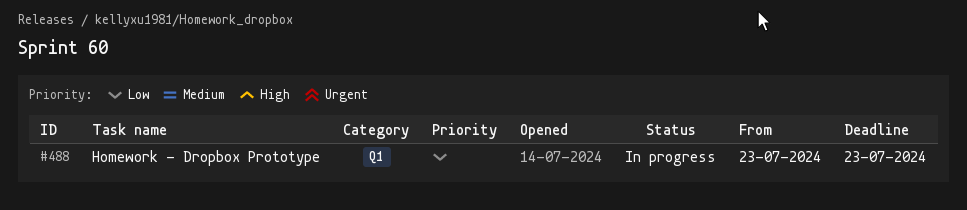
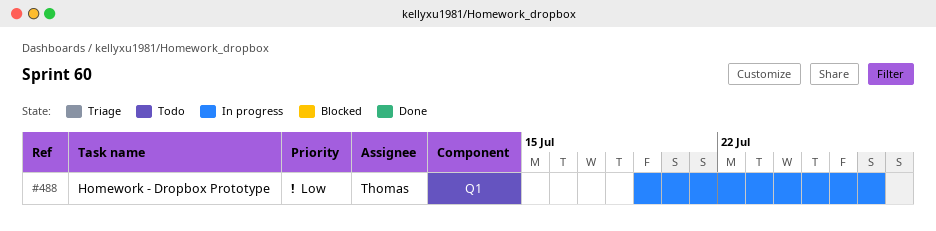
#488, start: Jul 23 -> Jul 19
#488, due: Jul 23 -> Jul 27

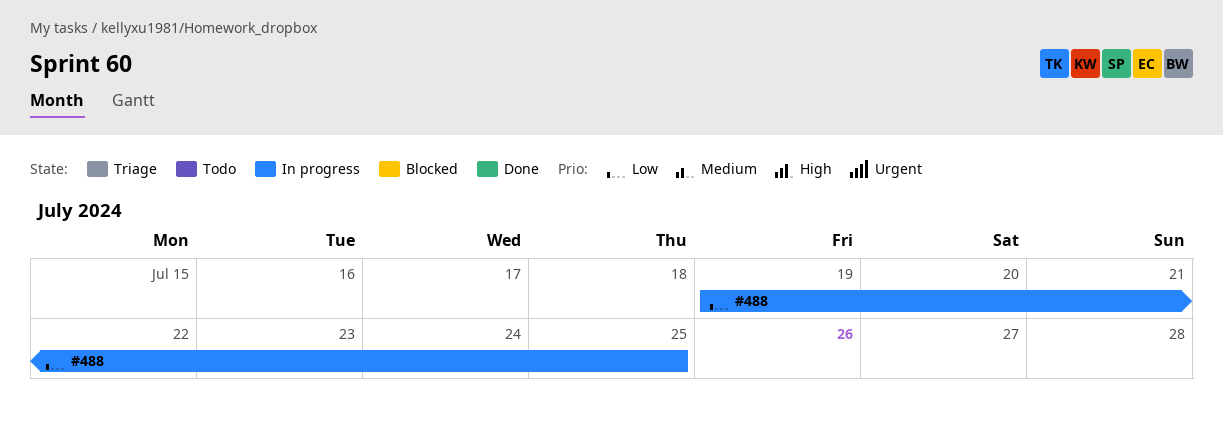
#488, due: Jul 27 -> Jul 25

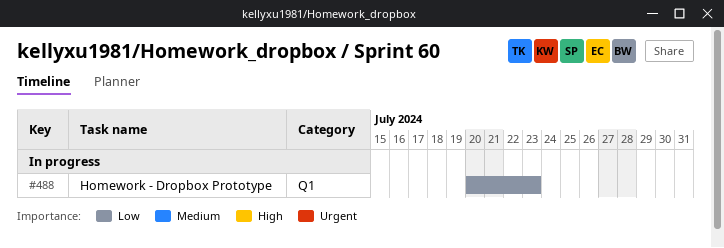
#488, start: Jul 19 -> Jul 20
#488, due: Jul 25 -> Jul 23

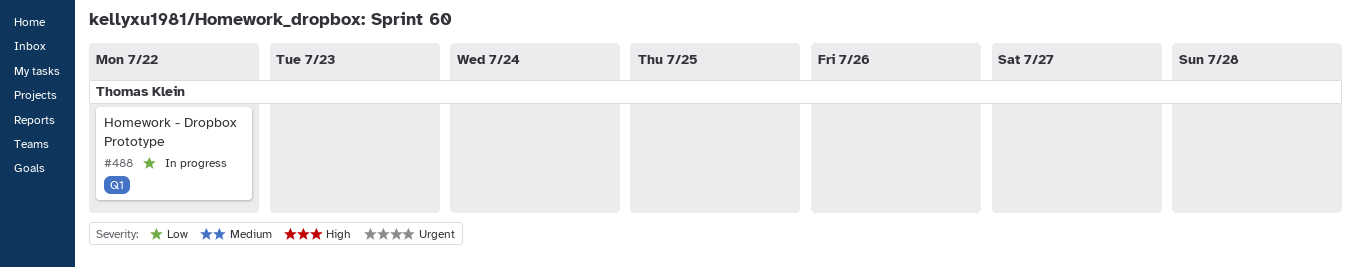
#488, due: Jul 23 -> Jul 22

